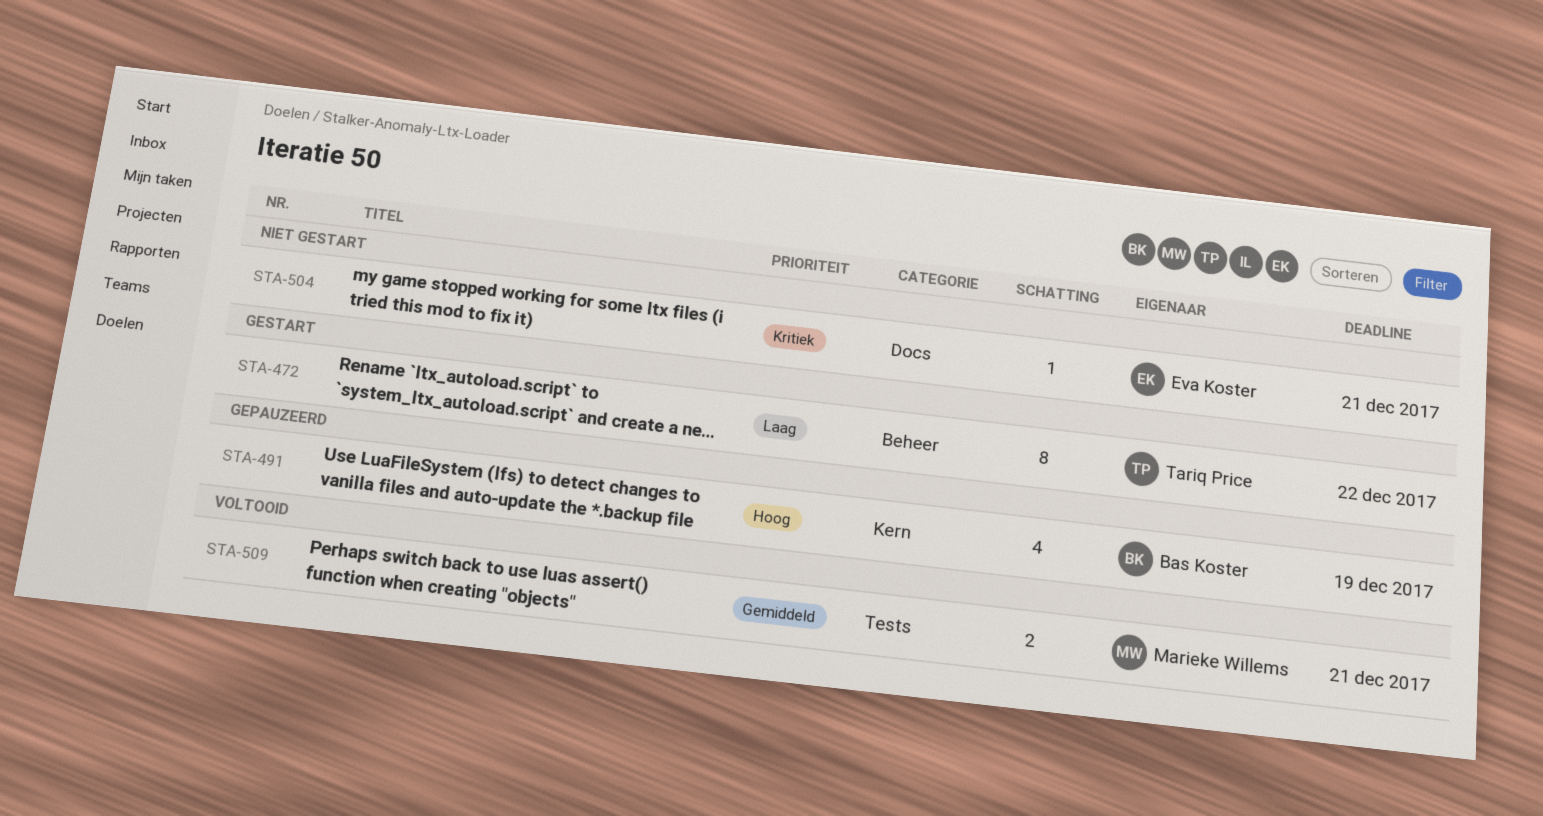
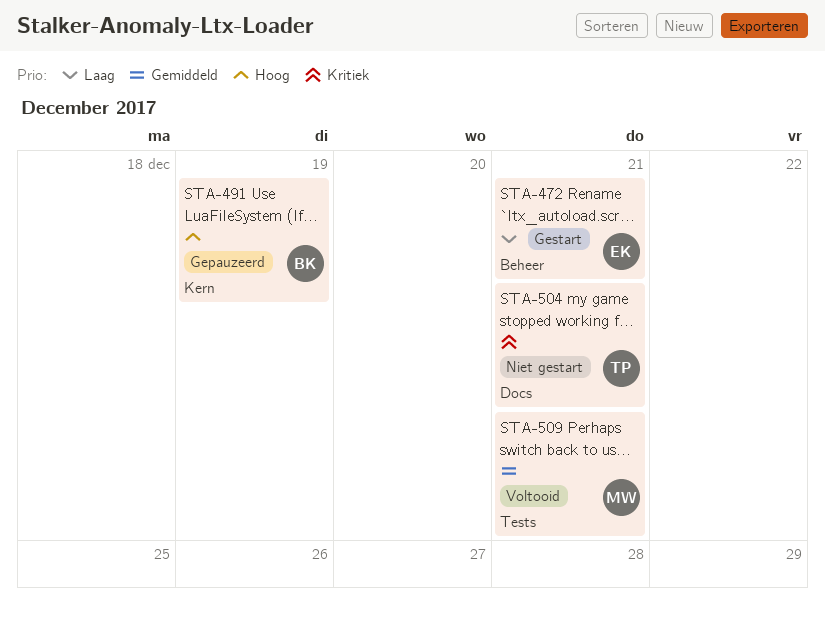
STA-472, owner: Tariq Price -> Eva Koster
STA-472, due: Dec 22 -> Dec 21
STA-504, owner: Eva Koster -> Tariq Price

